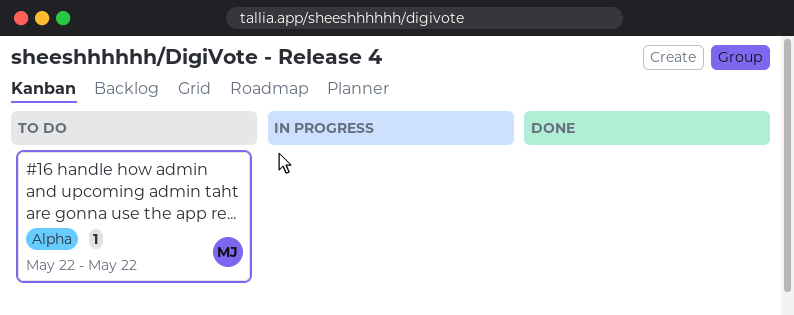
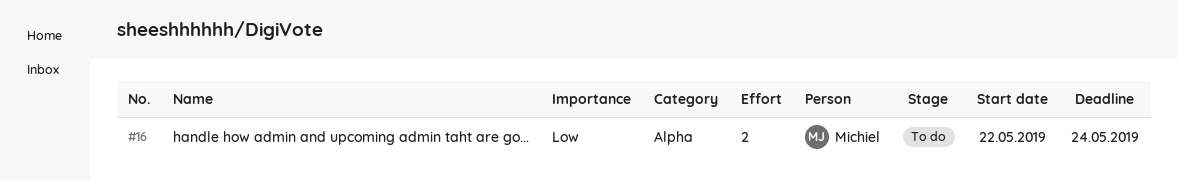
#16, estimate: 1 -> 2
#16, due: May 22 -> May 24

